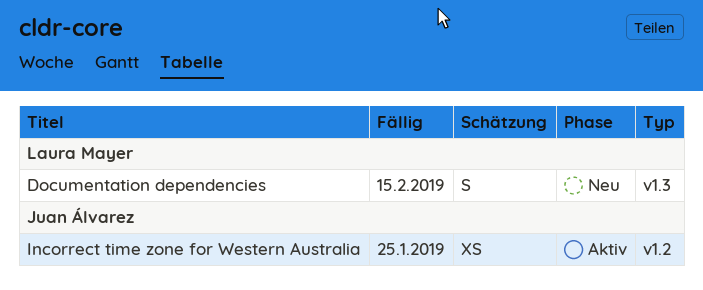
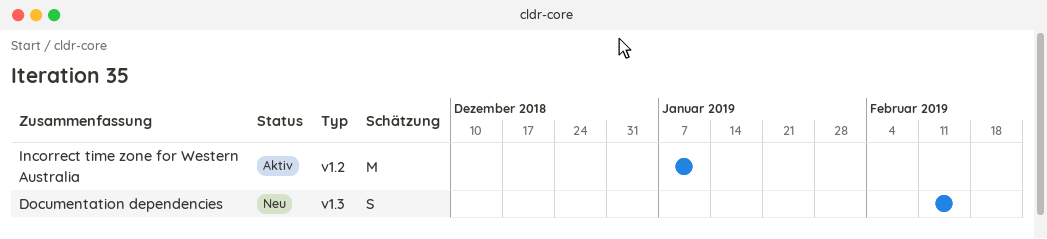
Incorrect time zone for Western Australia, estimate: XS -> M
Incorrect time zone for Western Australia, due: Jan 25 -> Jan 11

